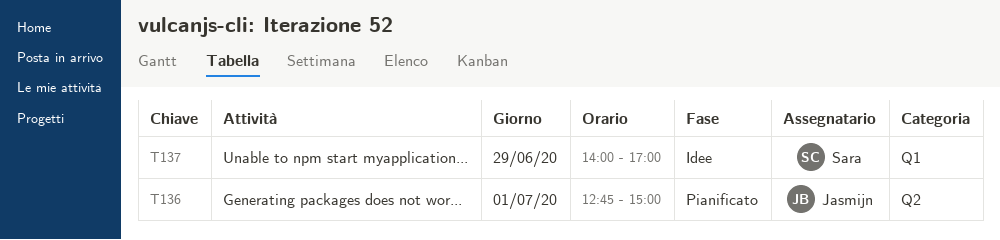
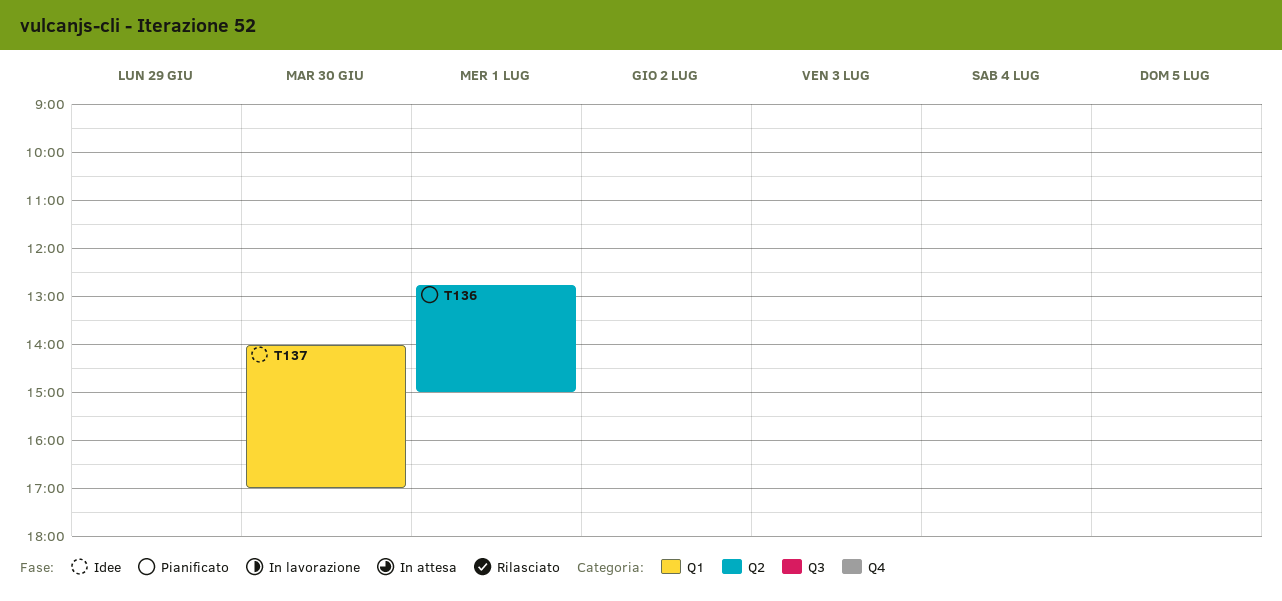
T137, day: Jun 29 -> Jun 30

